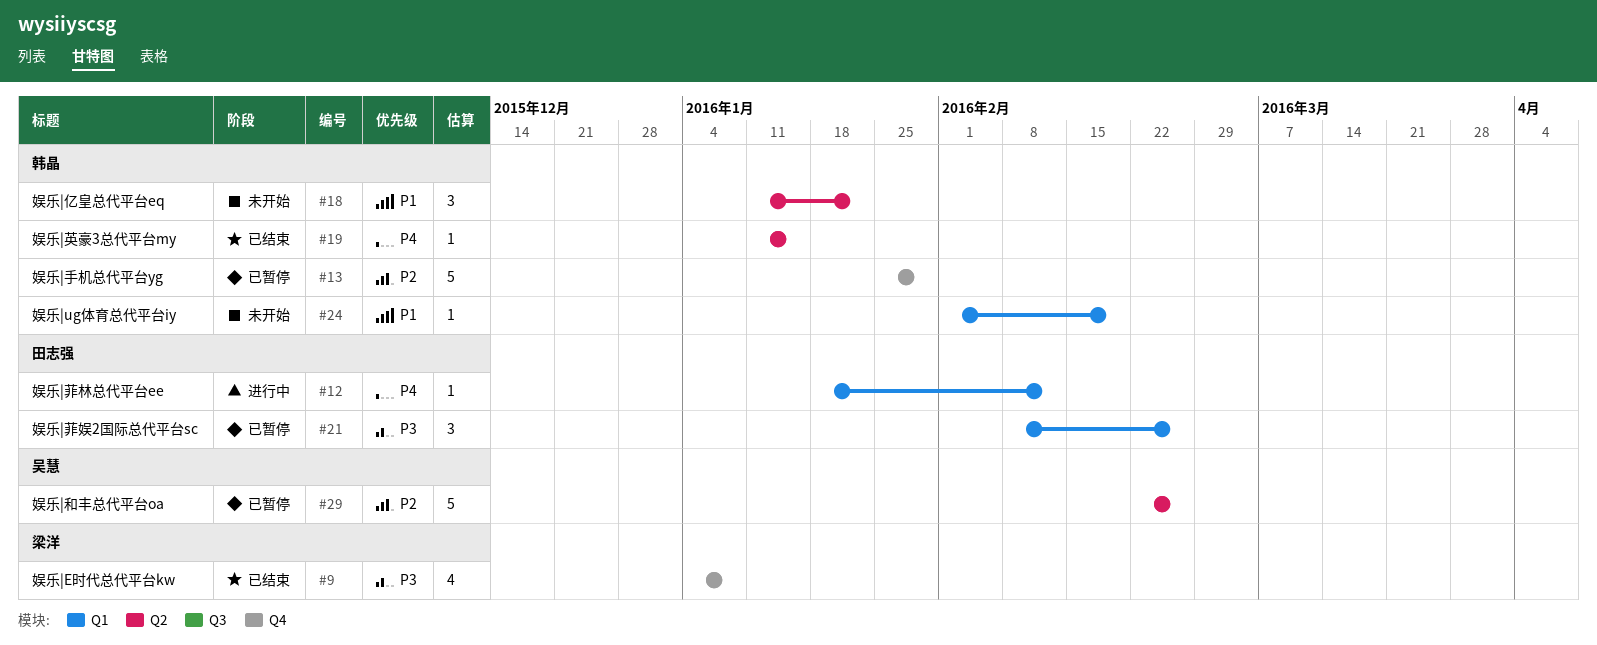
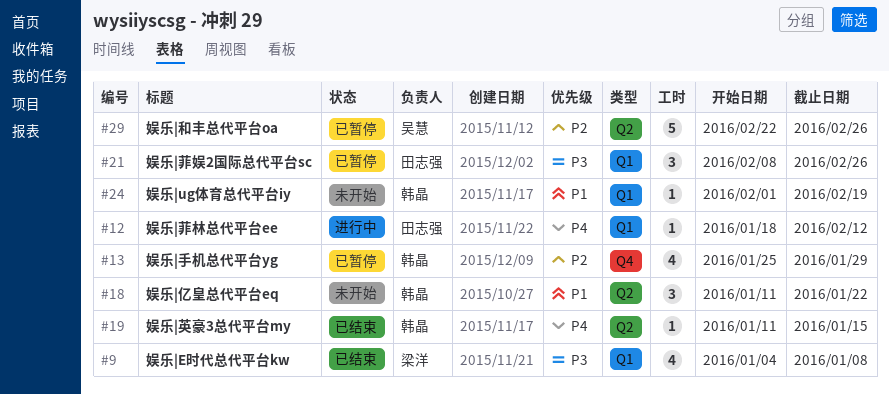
#9, label: Q4 -> Q1
#13, estimate: 5 -> 4

